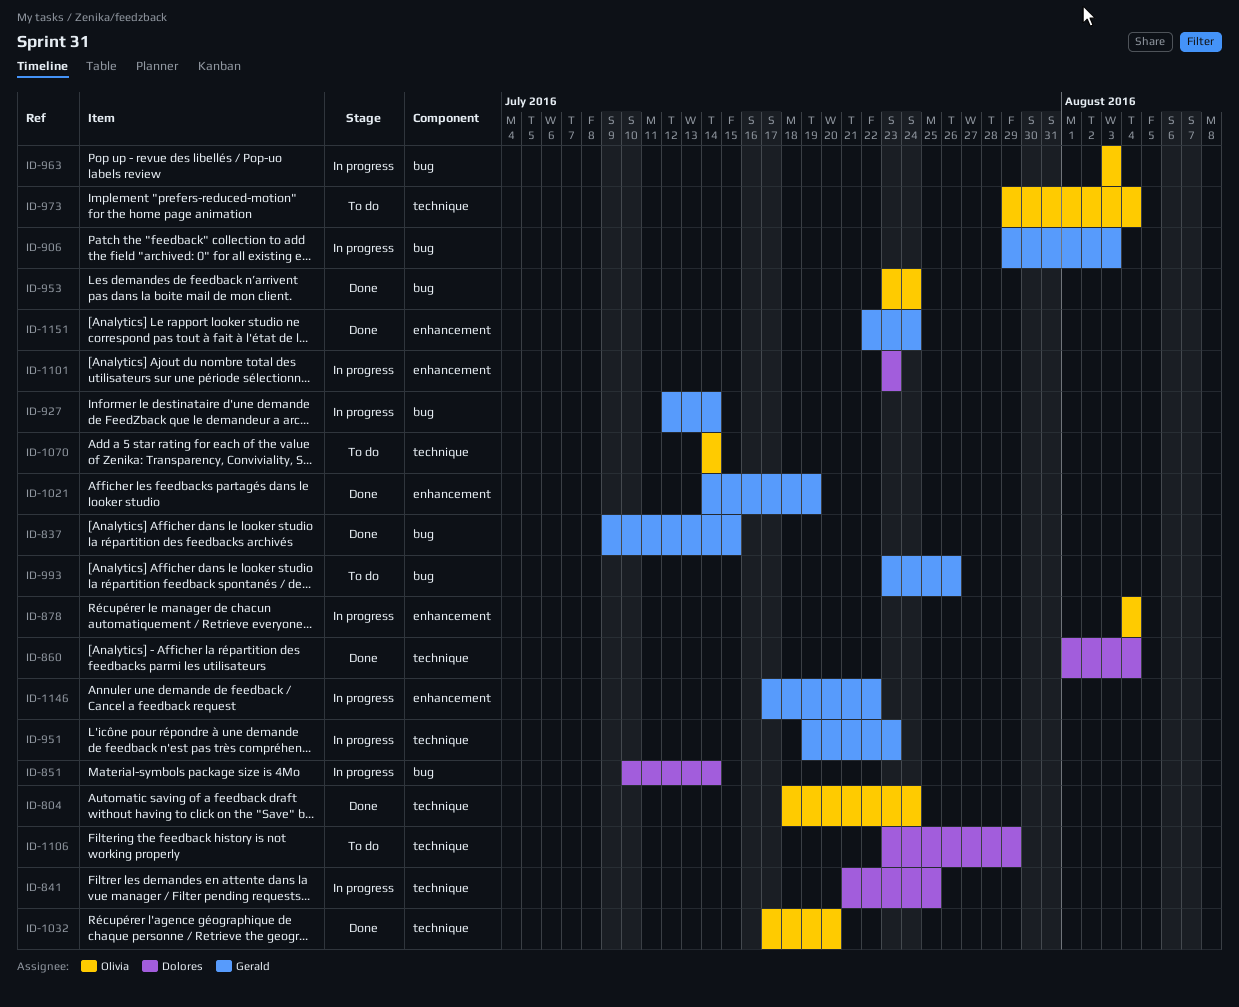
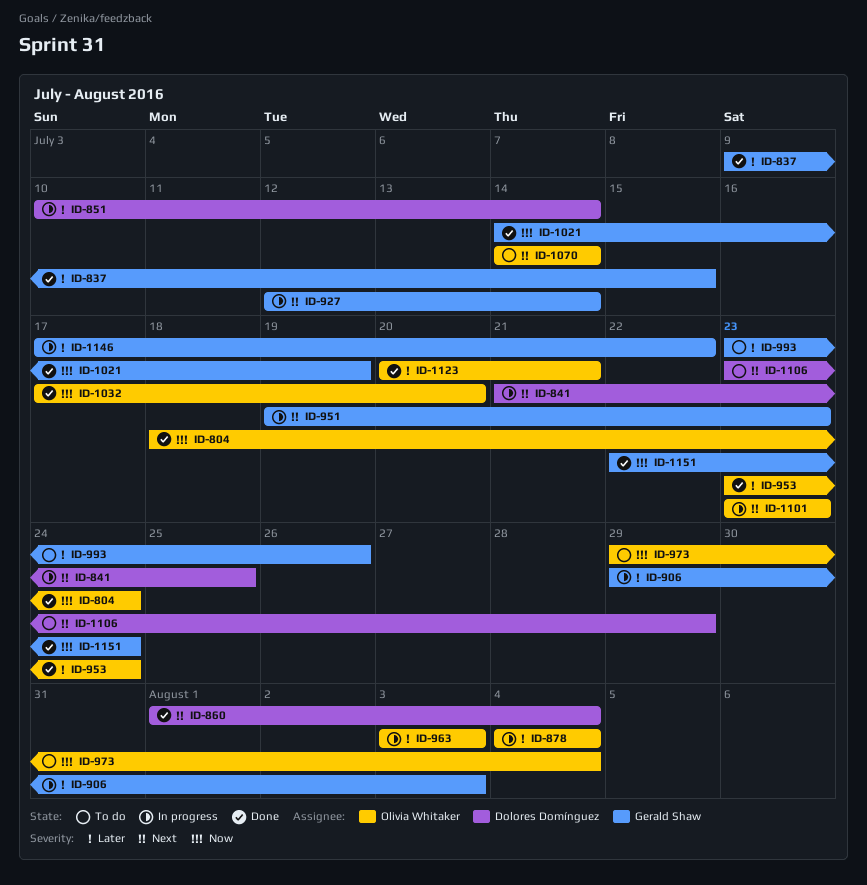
ID-1101, owner: Dolores Domínguez -> Olivia Whitaker
ID-1123: none -> present

